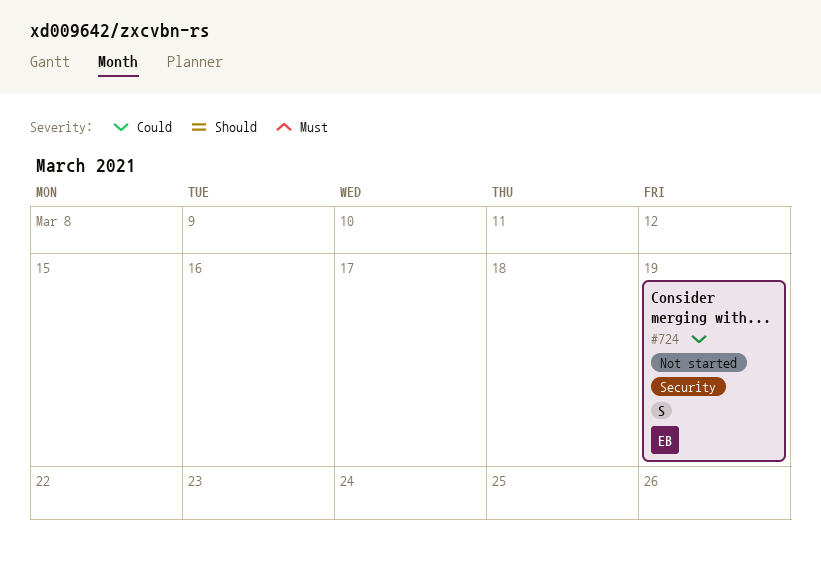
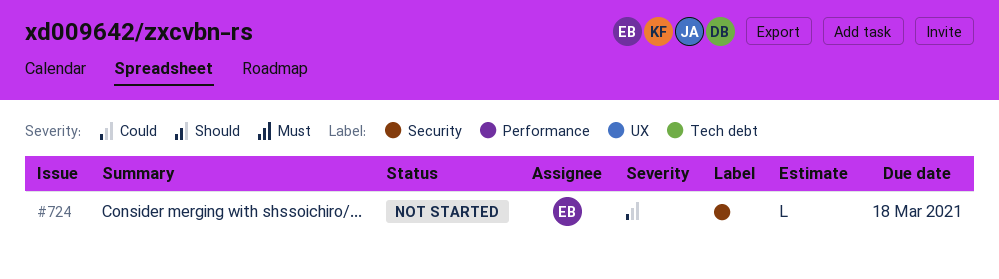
#724, estimate: S -> L
#724, due: Mar 19 -> Mar 18

